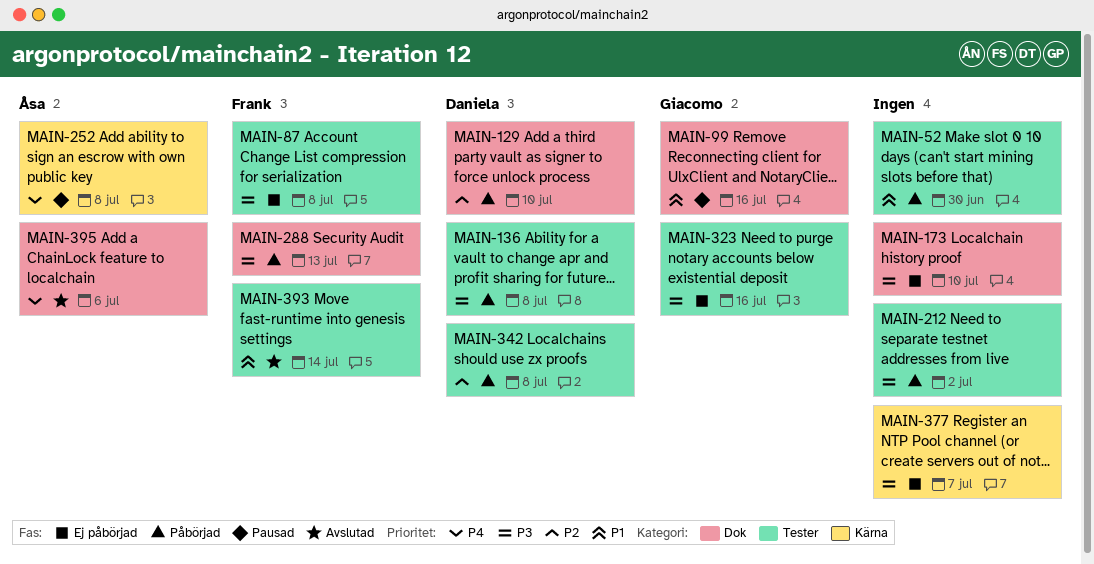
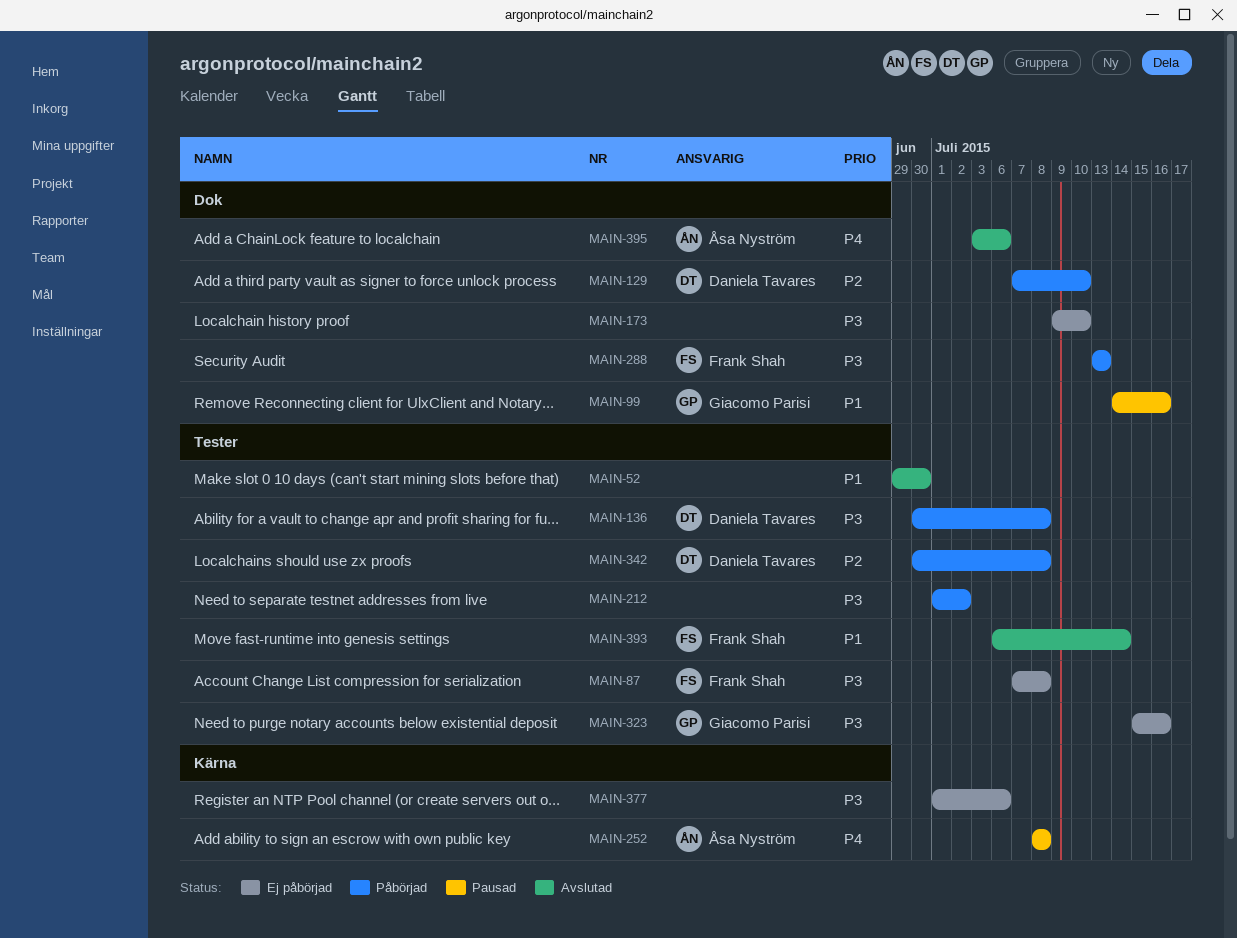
MAIN-52, status: Påbörjad -> Avslutad
MAIN-377, due: Jul 7 -> Jul 6

